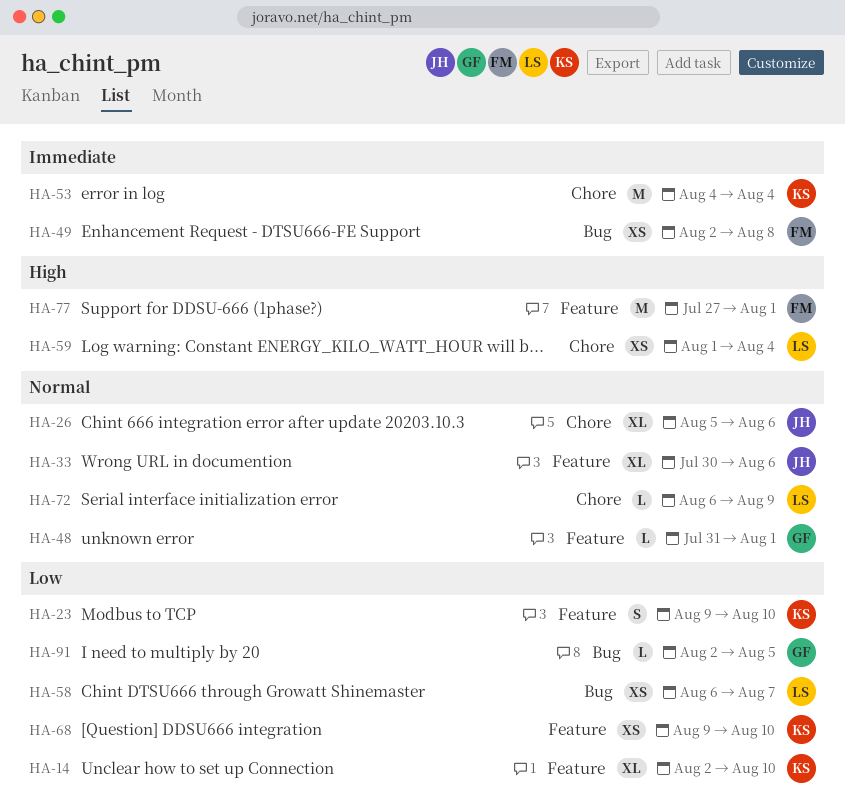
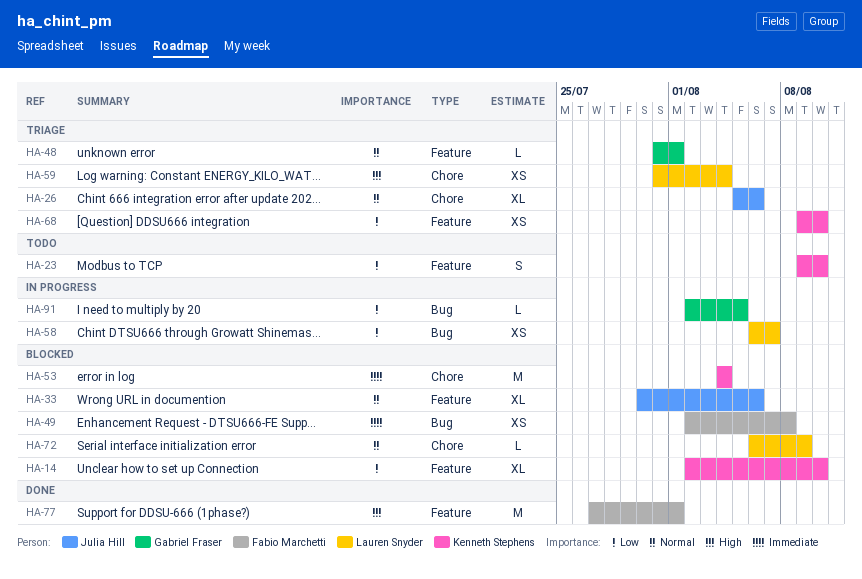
HA-59, start: Aug 1 -> Jul 31

